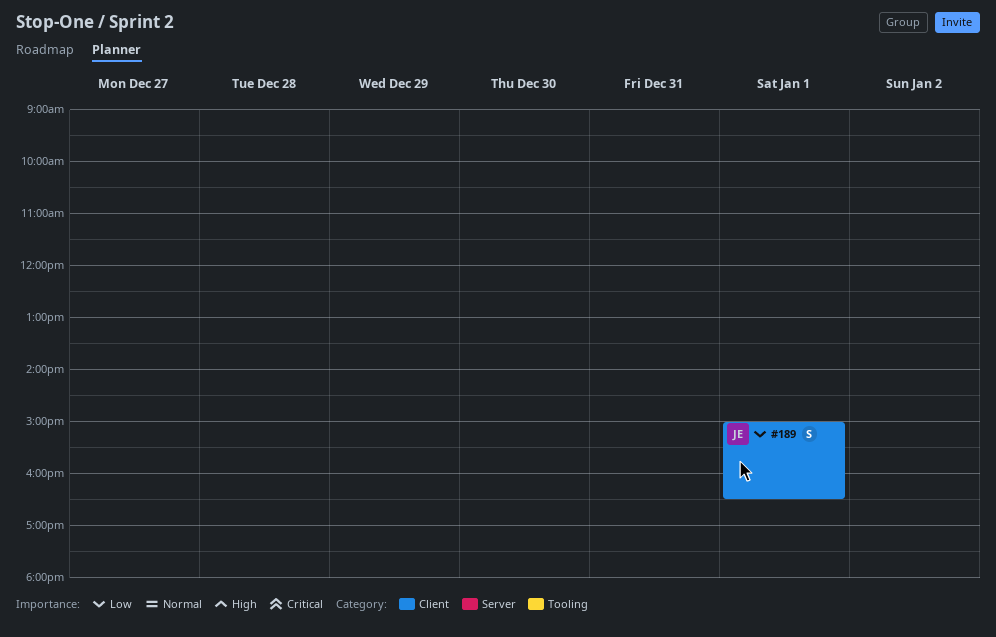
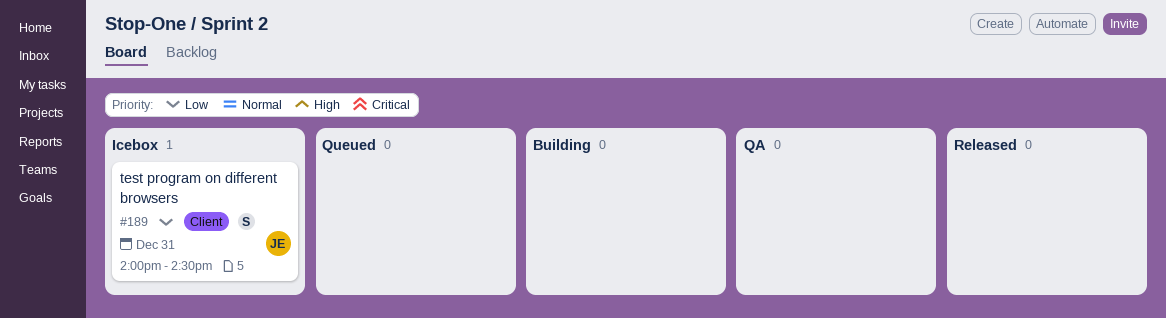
#189, day: Jan 1 -> Dec 31
#189, begins: 15:00 -> 14:00
#189, ends: 16:30 -> 14:30

